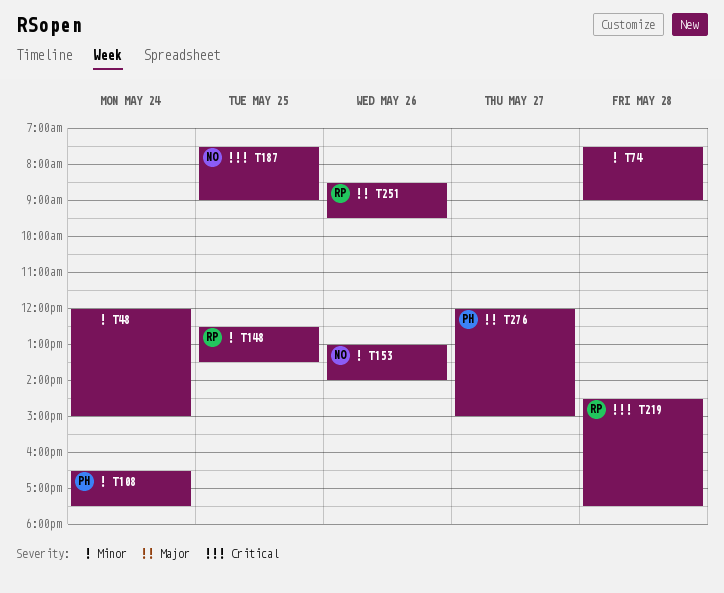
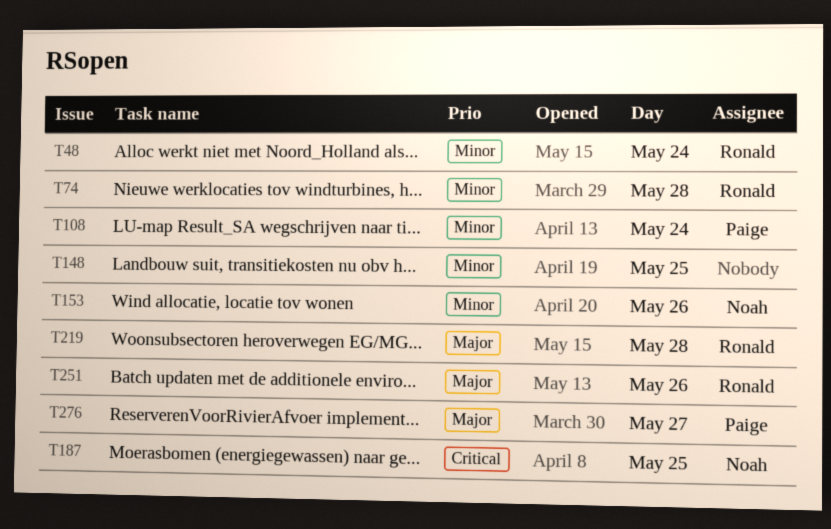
T48, owner: none -> Ronald
T74, owner: none -> Ronald
T148, owner: Ronald -> none
T219, priority: Critical -> Major

